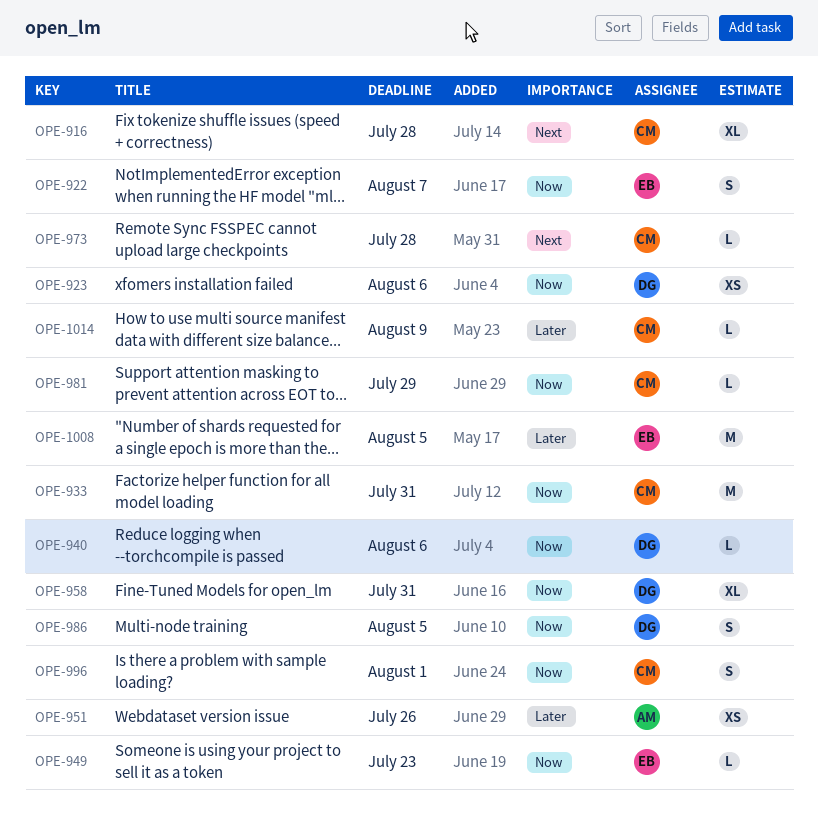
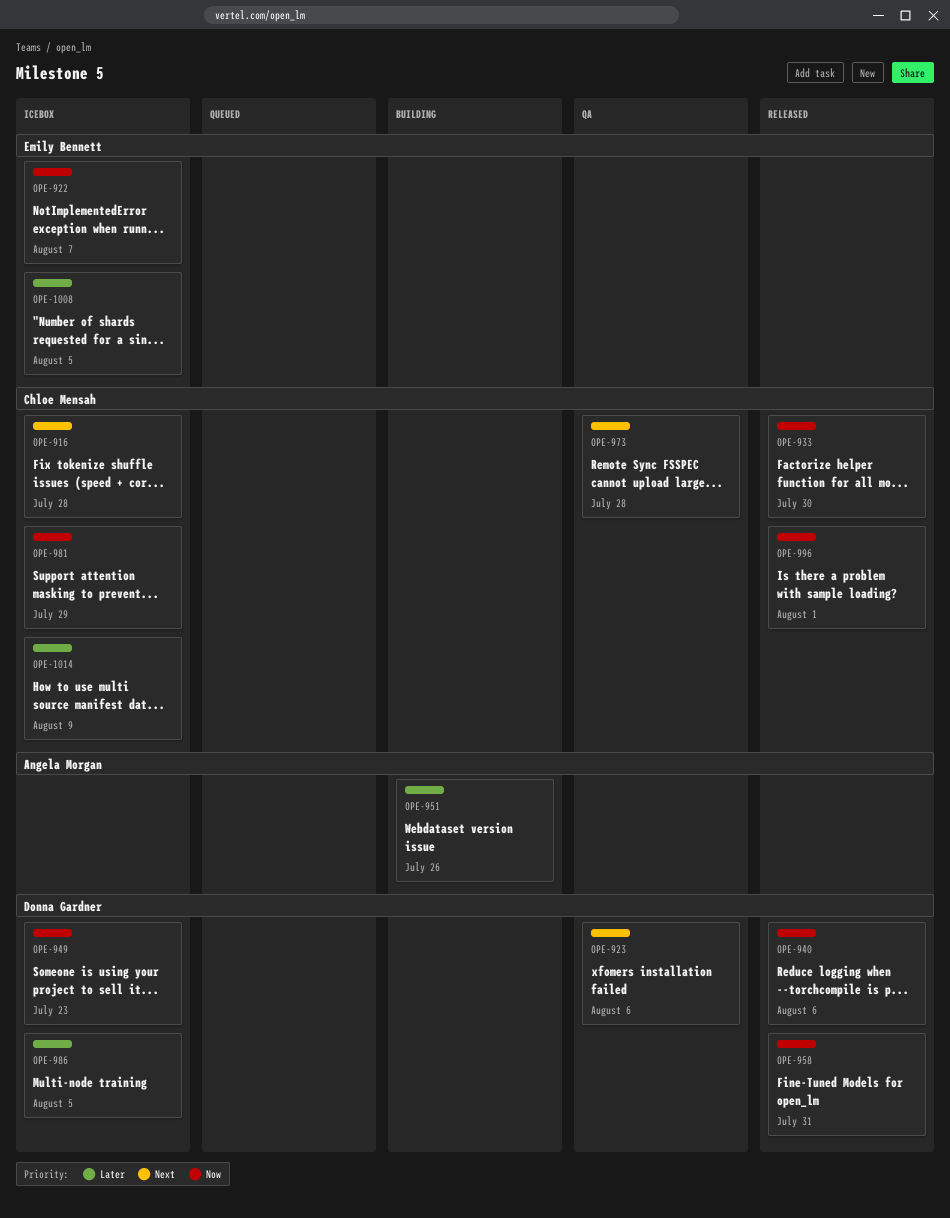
OPE-923, priority: Now -> Next
OPE-933, due: Jul 31 -> Jul 30
OPE-949, owner: Emily Bennett -> Donna Gardner
OPE-986, priority: Now -> Later

